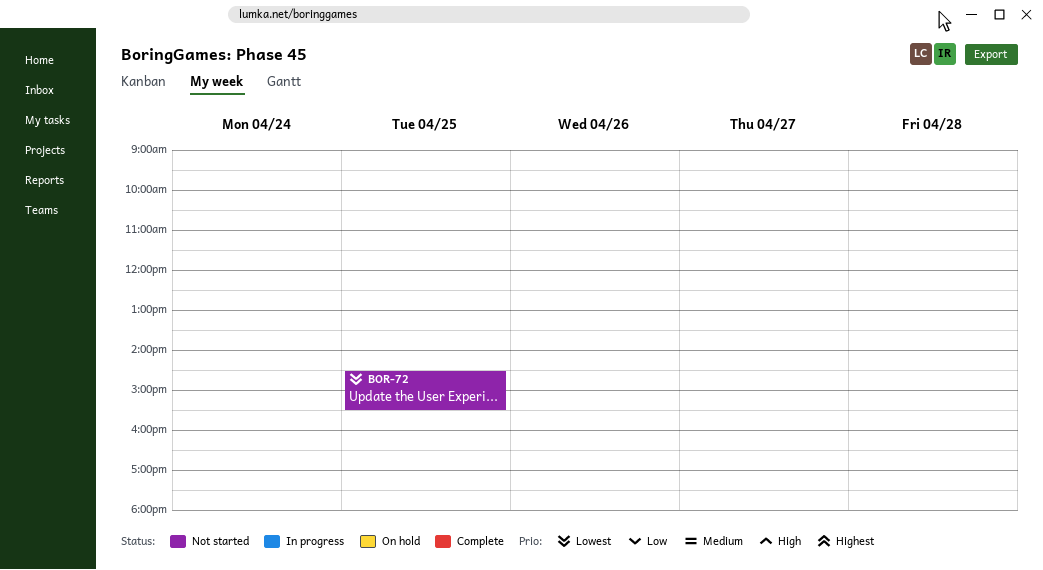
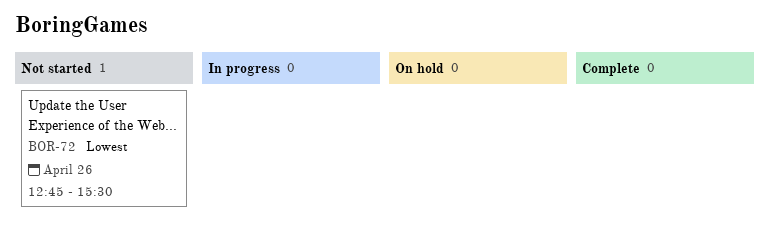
BOR-72, day: Apr 25 -> Apr 26
BOR-72, begins: 14:30 -> 12:45

